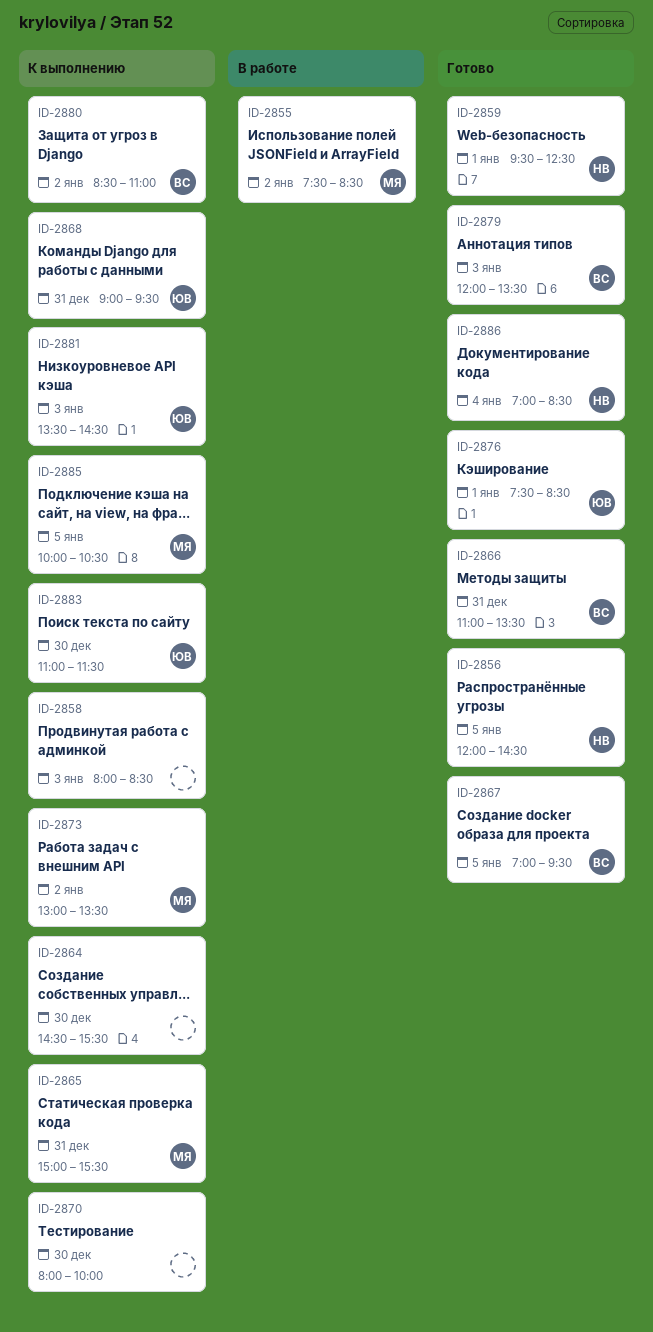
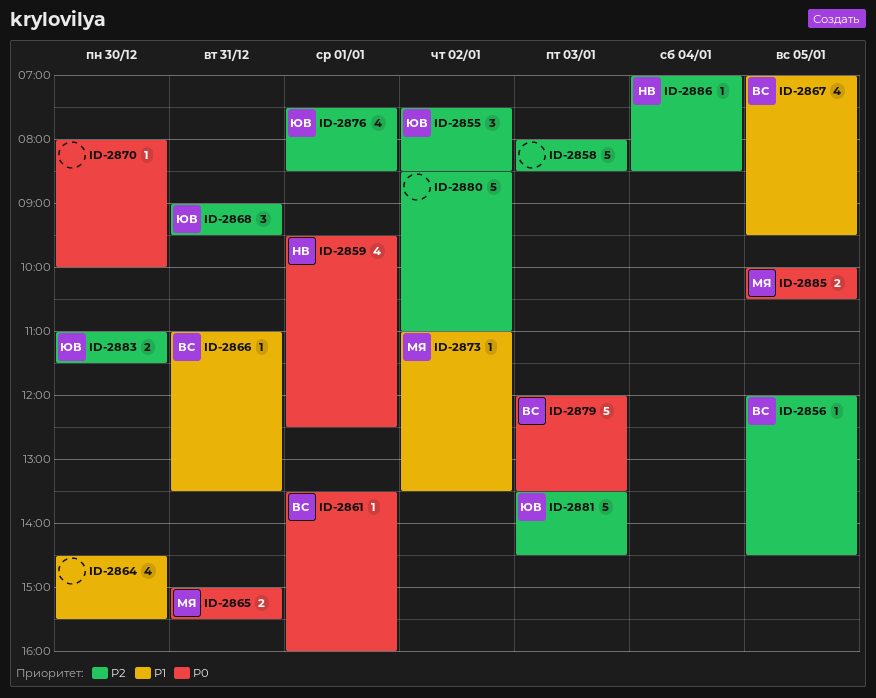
ID-2855, owner: МЯ -> ЮВ
ID-2856, owner: НВ -> ВС
ID-2861: none -> present
ID-2873, begins: 13:00 -> 11:00
ID-2880, owner: ВС -> none

